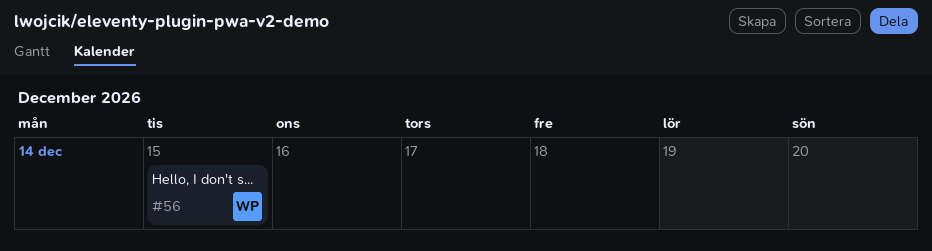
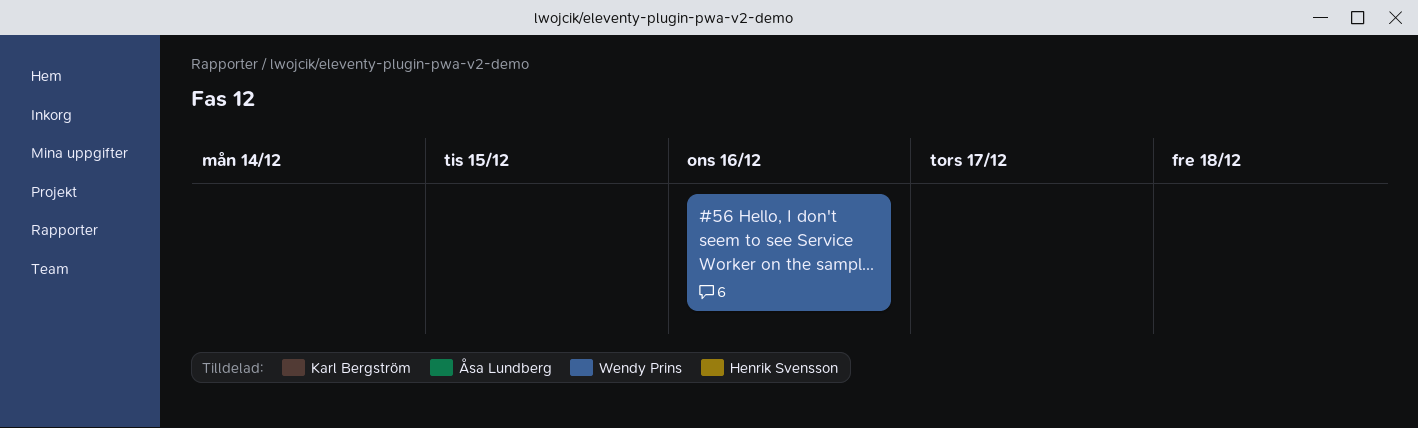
#56, due: Dec 15 -> Dec 16

